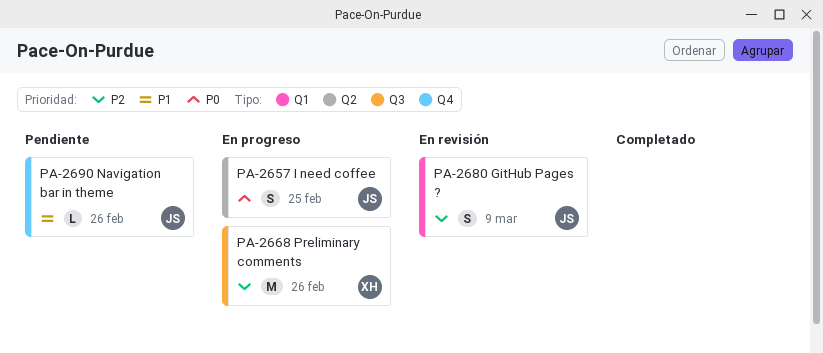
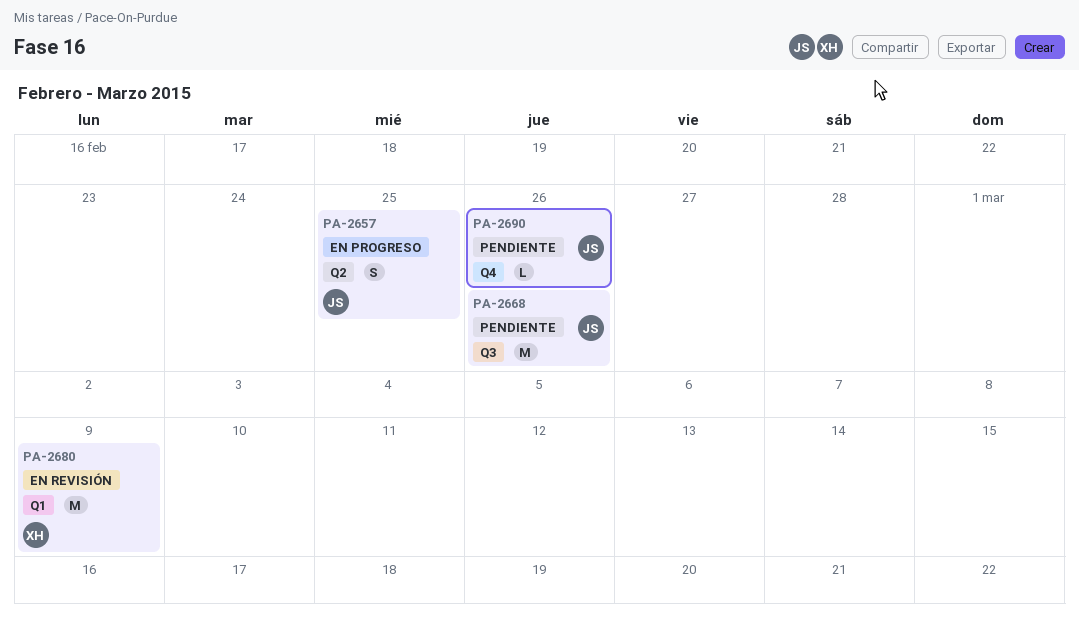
PA-2668, status: En progreso -> Pendiente
PA-2668, owner: XH -> JS
PA-2680, owner: JS -> XH
PA-2680, estimate: S -> M

